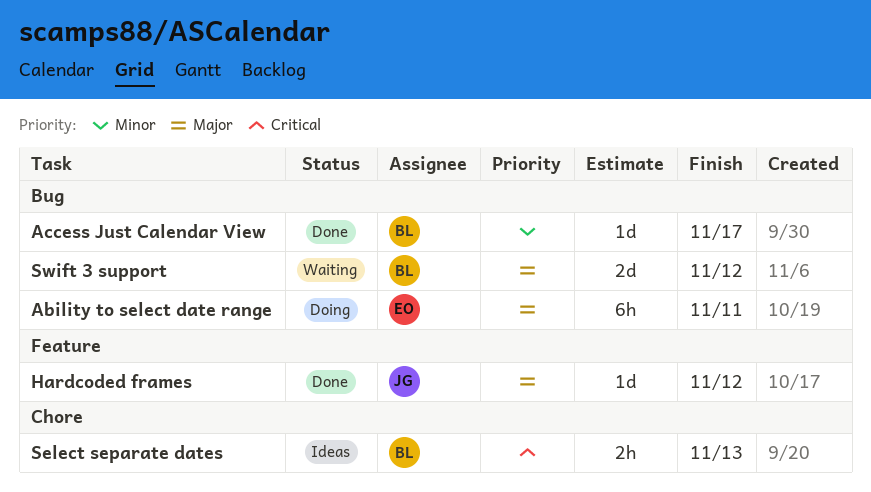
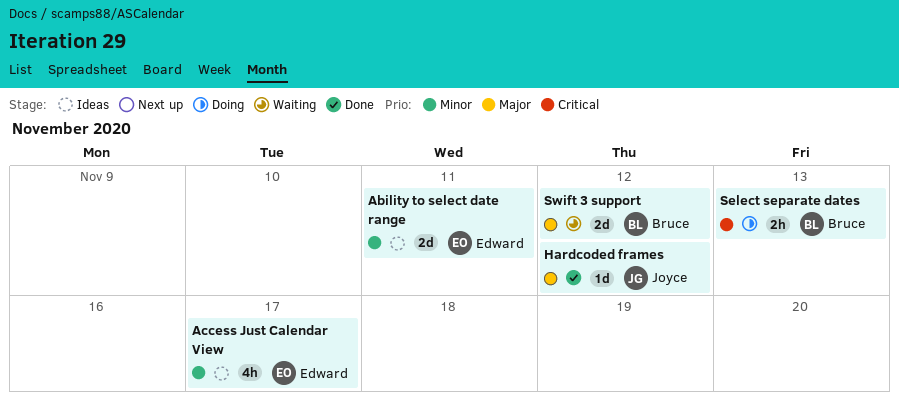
Ability to select date range, status: Doing -> Ideas
Ability to select date range, priority: Major -> Minor
Ability to select date range, estimate: 6h -> 2d
Access Just Calendar View, status: Done -> Ideas
Access Just Calendar View, owner: Bruce -> Edward
Access Just Calendar View, estimate: 1d -> 4h
Select separate dates, status: Ideas -> Doing

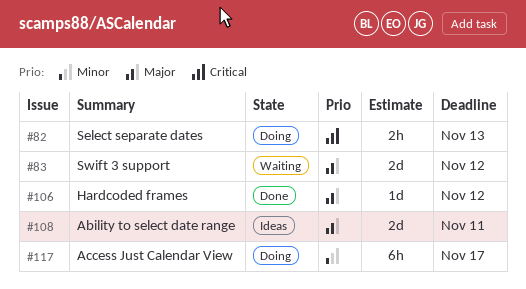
Ability to select date range, priority: Minor -> Major
Access Just Calendar View, status: Ideas -> Doing
Access Just Calendar View, estimate: 4h -> 6h

